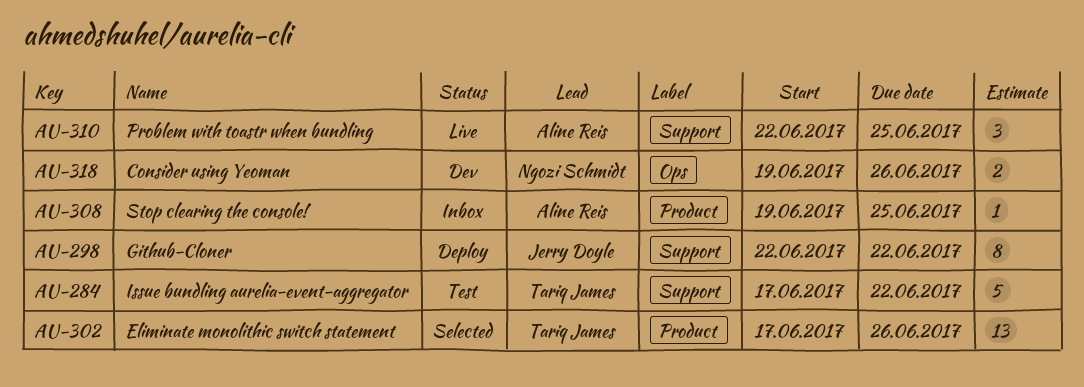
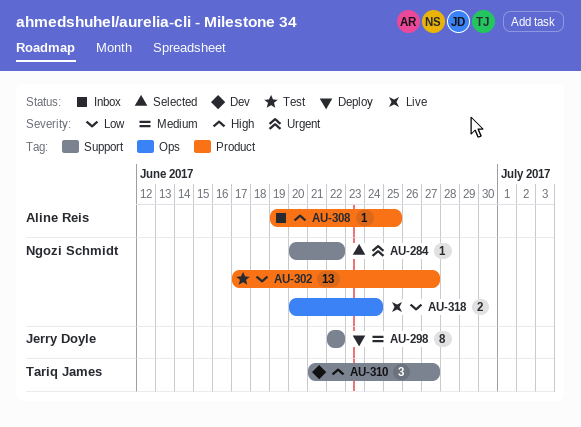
AU-284, status: Test -> Selected
AU-284, owner: Tariq James -> Ngozi Schmidt
AU-284, estimate: 5 -> 1
AU-284, start: Jun 17 -> Jun 20
AU-302, status: Selected -> Test
AU-302, owner: Tariq James -> Ngozi Schmidt
AU-302, due: Jun 26 -> Jun 27
AU-310, status: Live -> Dev
AU-310, owner: Aline Reis -> Tariq James
AU-310, start: Jun 22 -> Jun 21
AU-310, due: Jun 25 -> Jun 27
AU-318, status: Dev -> Live
AU-318, start: Jun 19 -> Jun 20
AU-318, due: Jun 26 -> Jun 24

